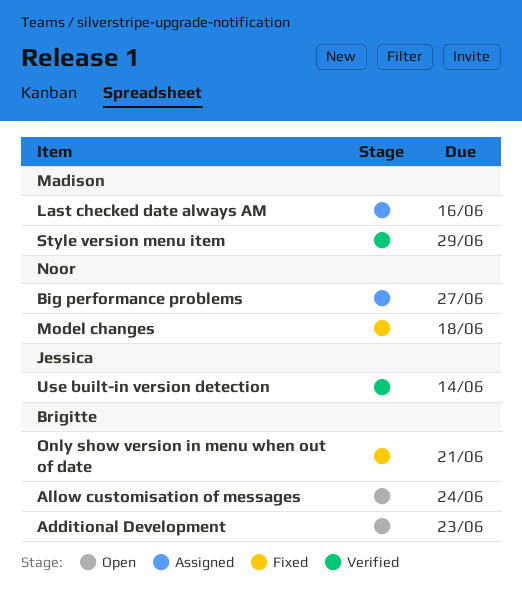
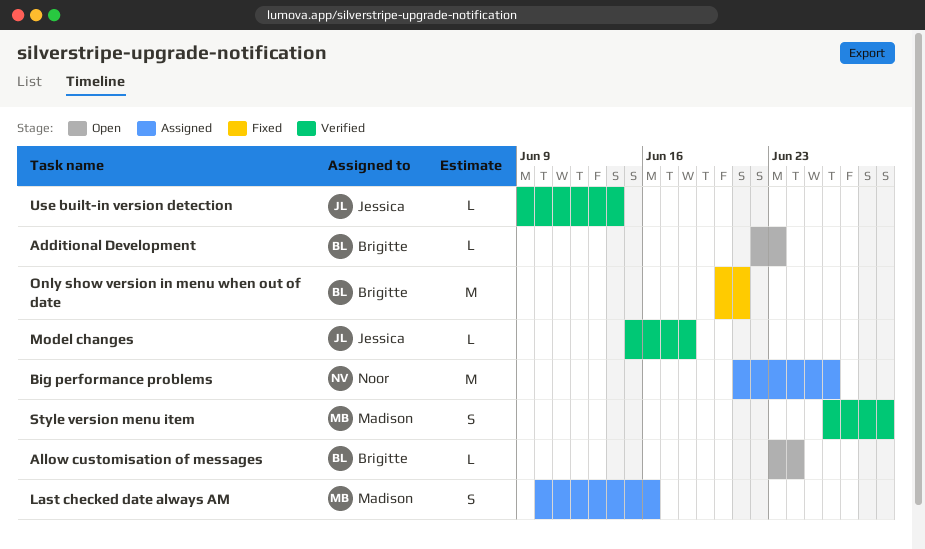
Big performance problems, due: Jun 27 -> Jun 26
Model changes, status: Fixed -> Verified
Model changes, owner: Noor -> Jessica

